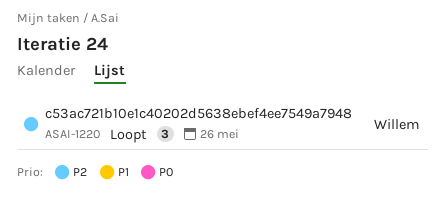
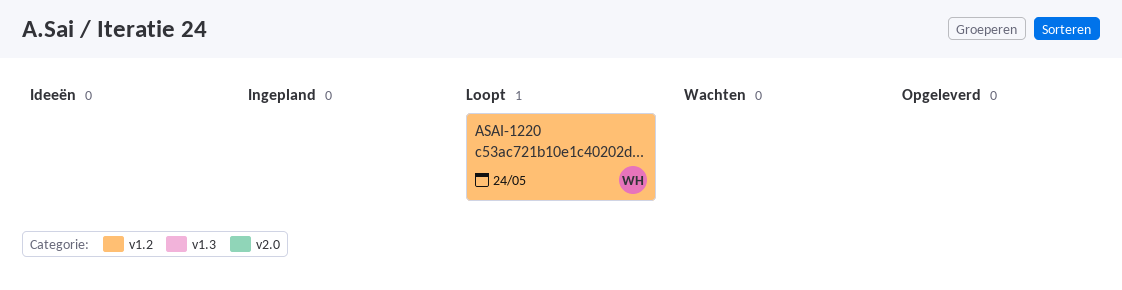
ASAI-1220, due: May 26 -> May 24

